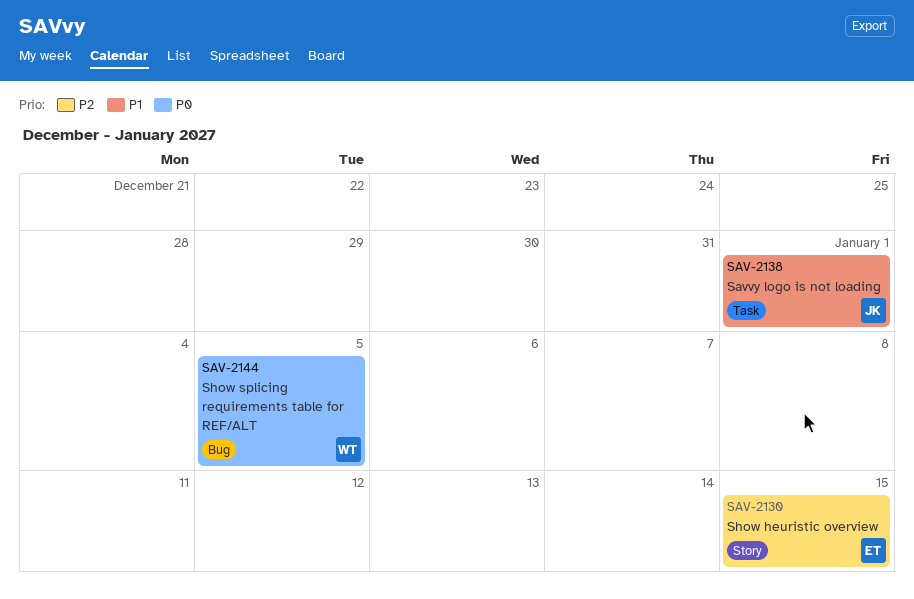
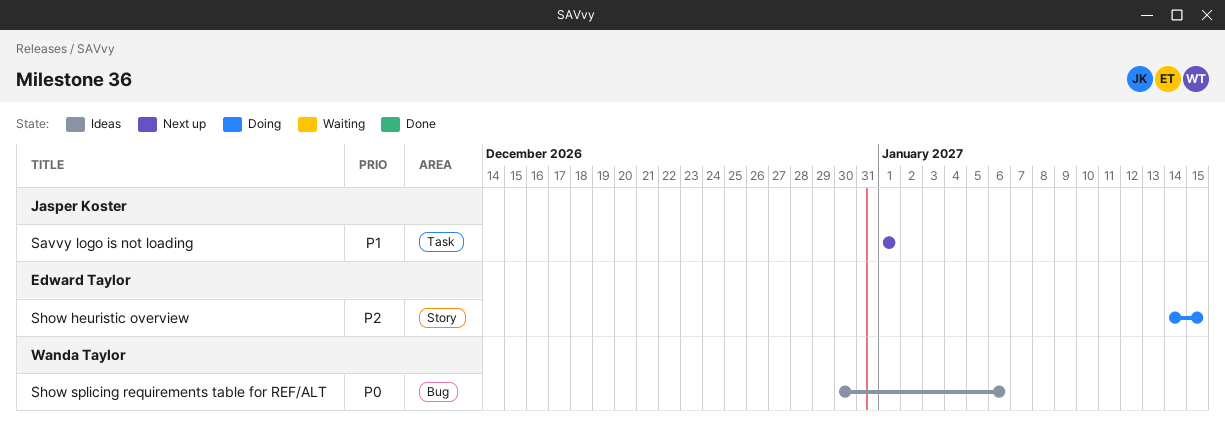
Show splicing requirements table for REF/ALT, due: Jan 5 -> Jan 6

